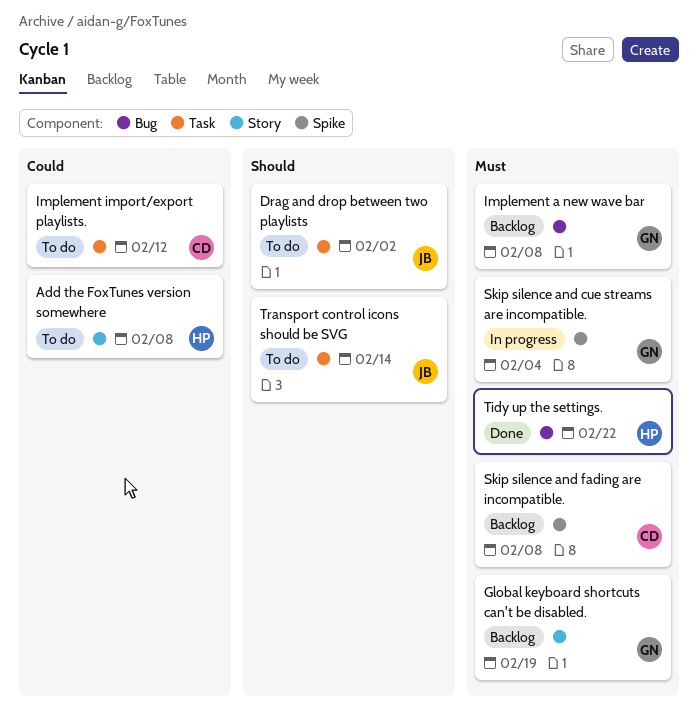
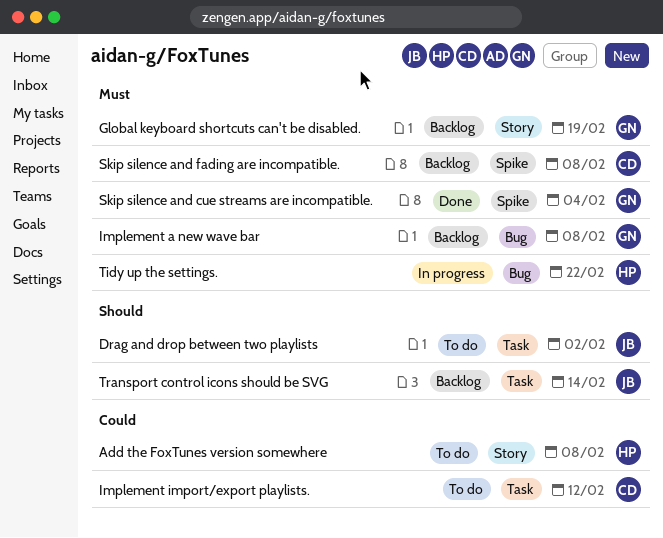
Skip silence and cue streams are incompatible., status: In progress -> Done
Tidy up the settings., status: Done -> In progress
Transport control icons should be SVG, status: To do -> Backlog

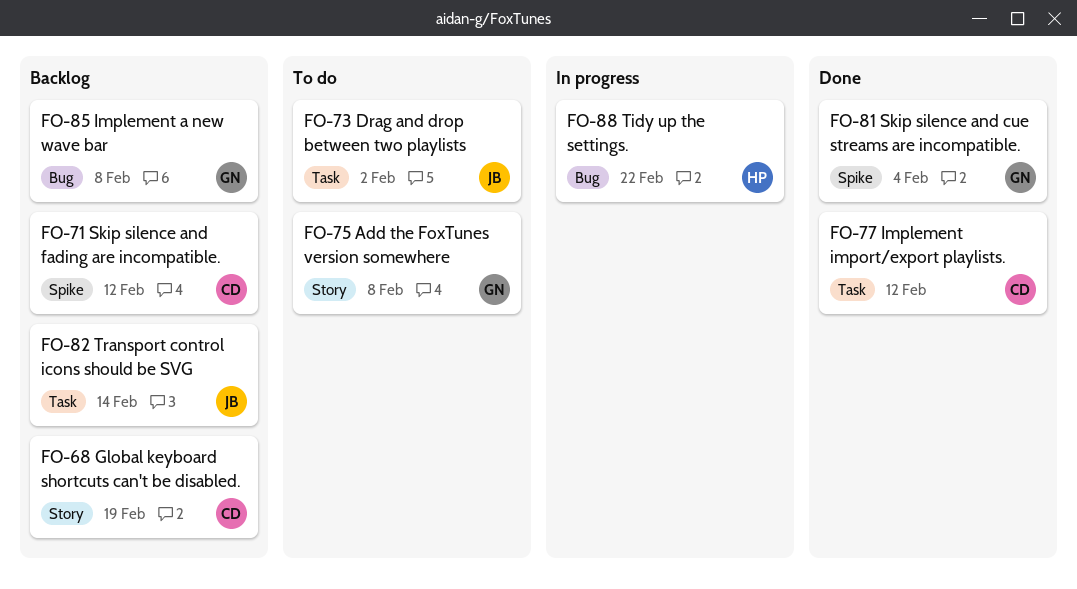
Add the FoxTunes version somewhere, owner: HP -> GN
Global keyboard shortcuts can't be disabled., owner: GN -> CD
Implement import/export playlists., status: To do -> Done
Skip silence and fading are incompatible., due: Feb 8 -> Feb 12

